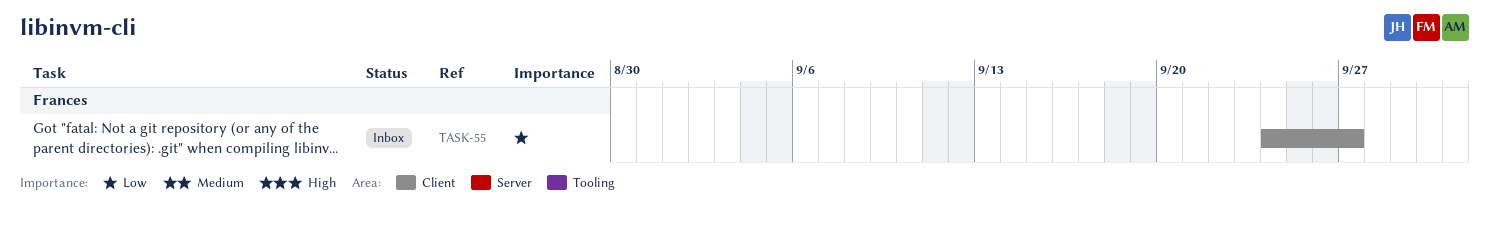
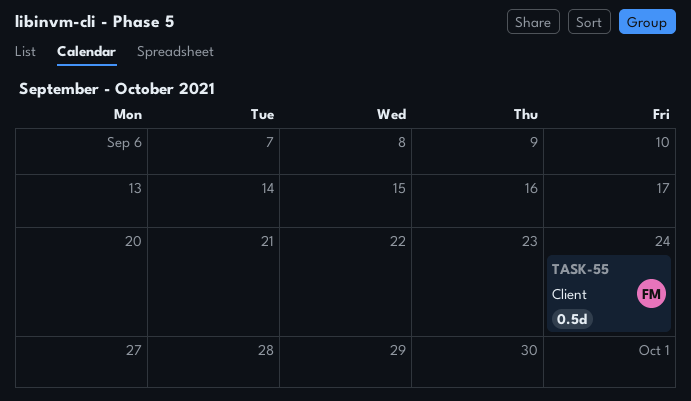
TASK-55, due: Sep 27 -> Sep 24

